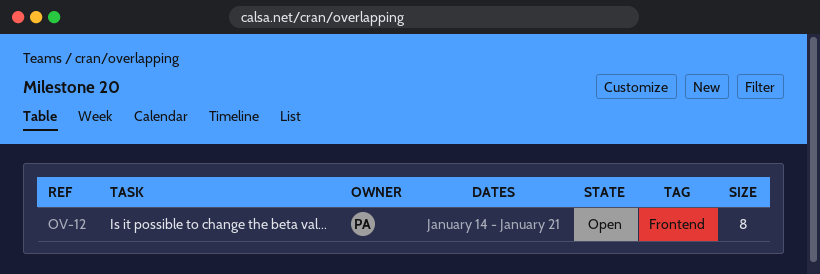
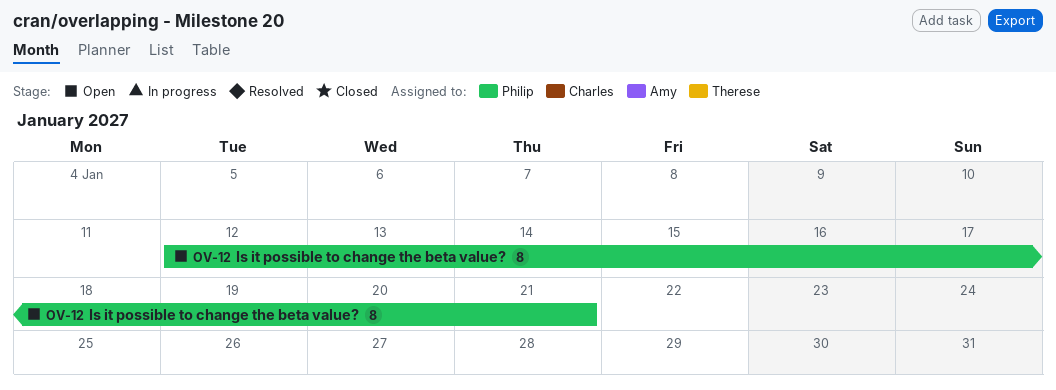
OV-12, start: Jan 14 -> Jan 12

